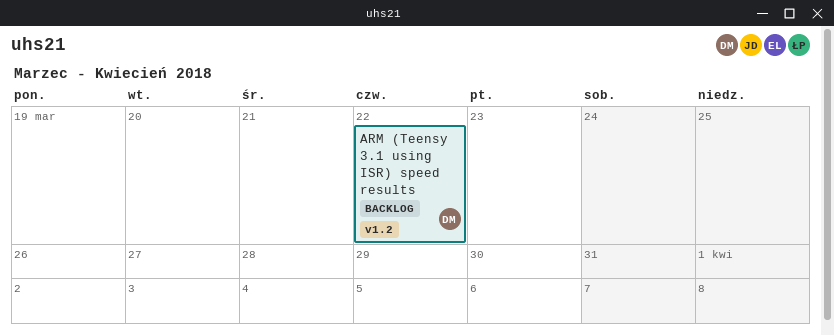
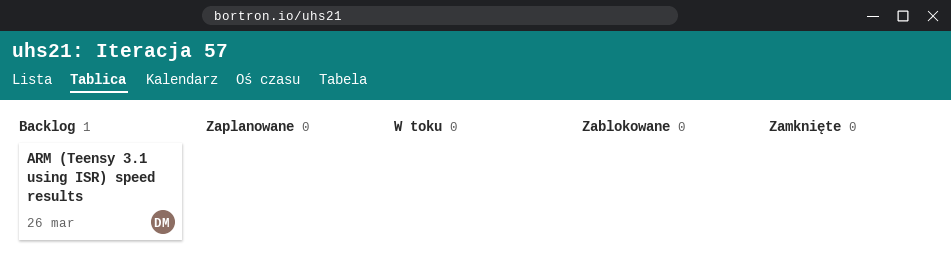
ARM (Teensy 3.1 using ISR) speed results, due: Mar 22 -> Mar 26

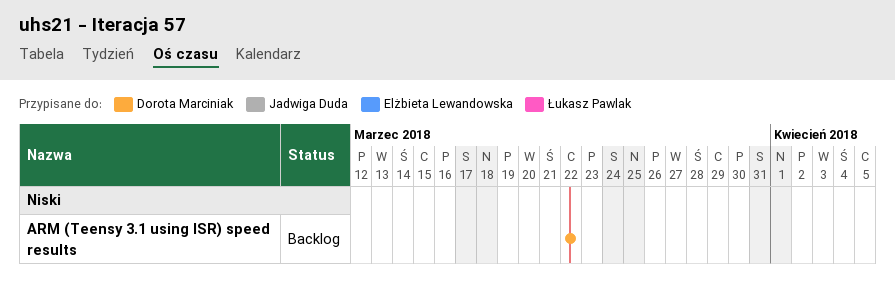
ARM (Teensy 3.1 using ISR) speed results, due: Mar 26 -> Mar 22

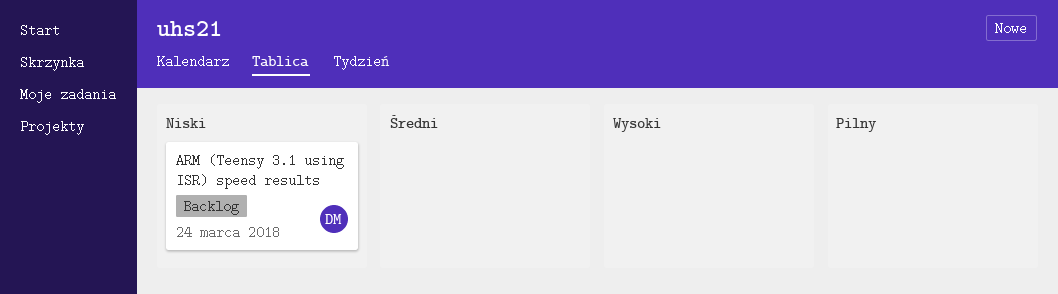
ARM (Teensy 3.1 using ISR) speed results, due: Mar 22 -> Mar 24

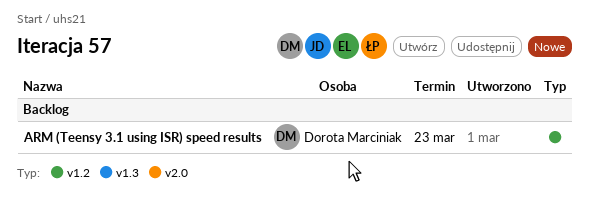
ARM (Teensy 3.1 using ISR) speed results, due: Mar 24 -> Mar 23

